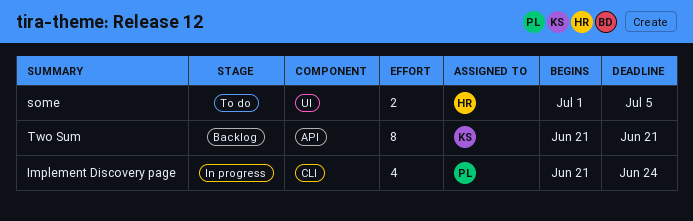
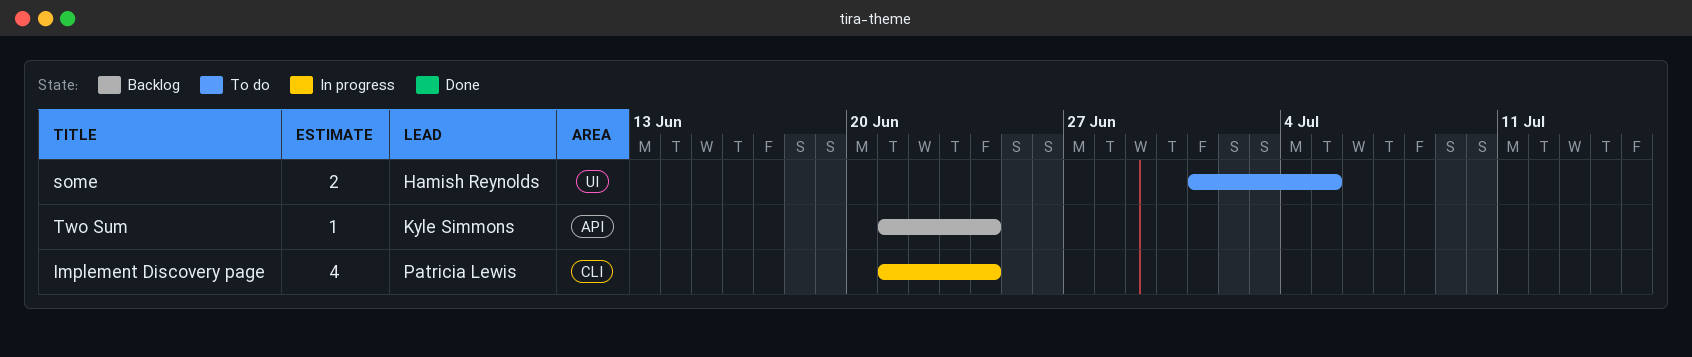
Two Sum, estimate: 8 -> 1
Two Sum, due: Jun 21 -> Jun 24

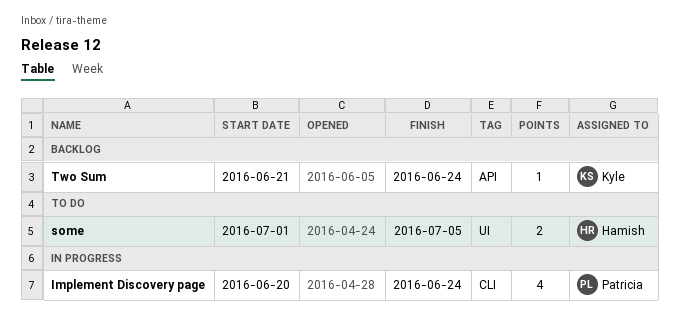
Implement Discovery page, start: Jun 21 -> Jun 20

